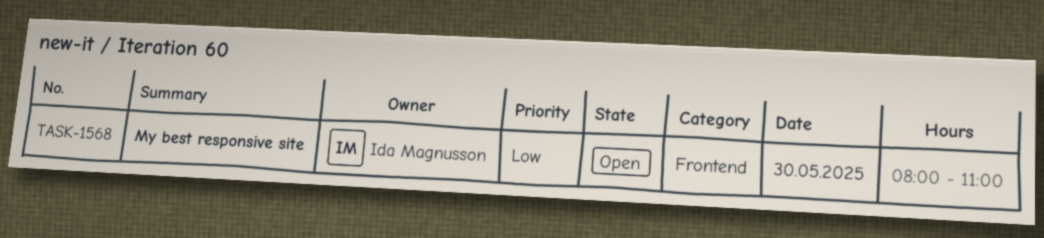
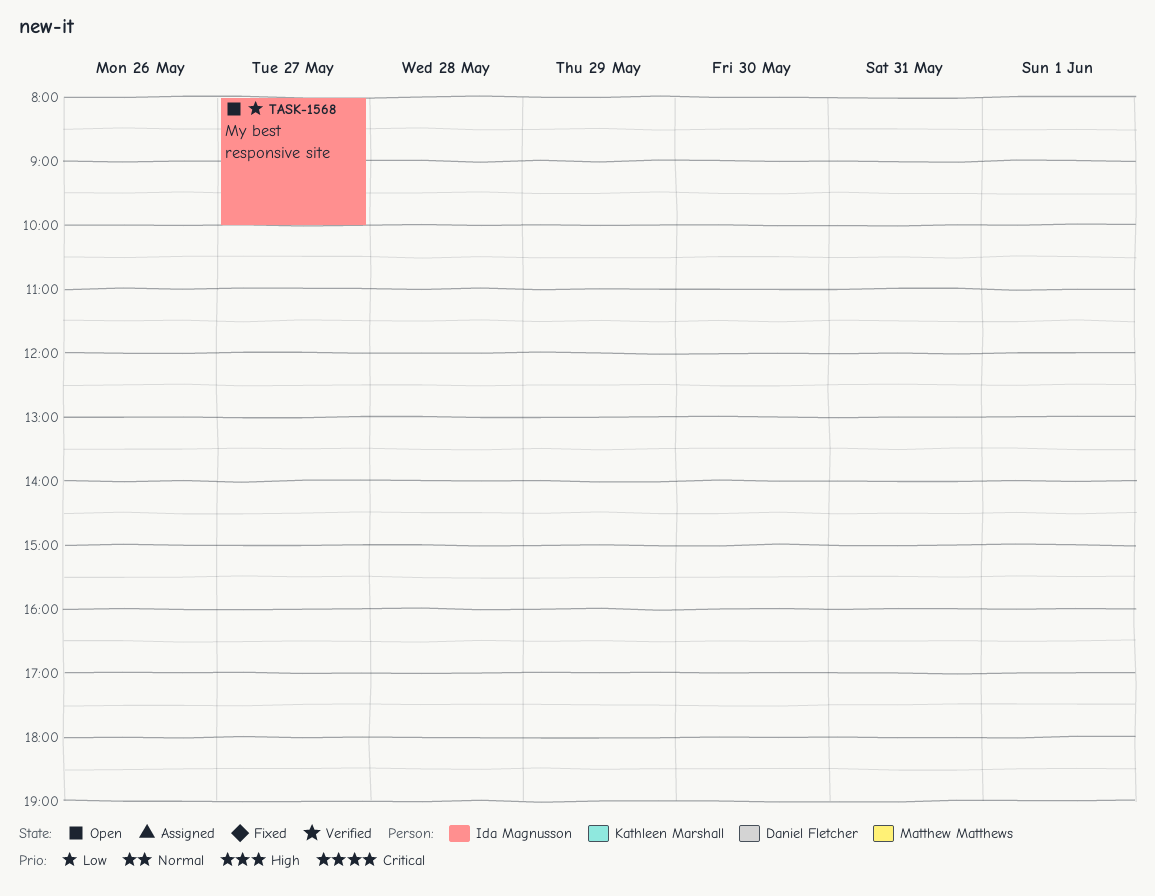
TASK-1568, day: May 30 -> May 27
TASK-1568, ends: 11:00 -> 10:00

